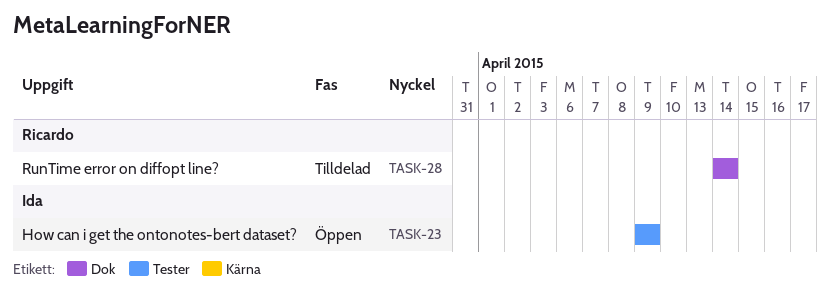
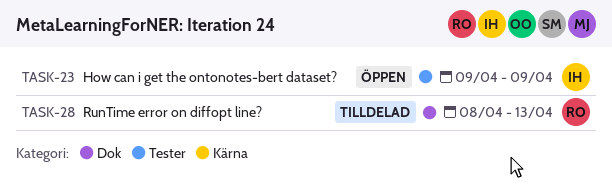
TASK-28, start: Apr 14 -> Apr 8
TASK-28, due: Apr 14 -> Apr 13

